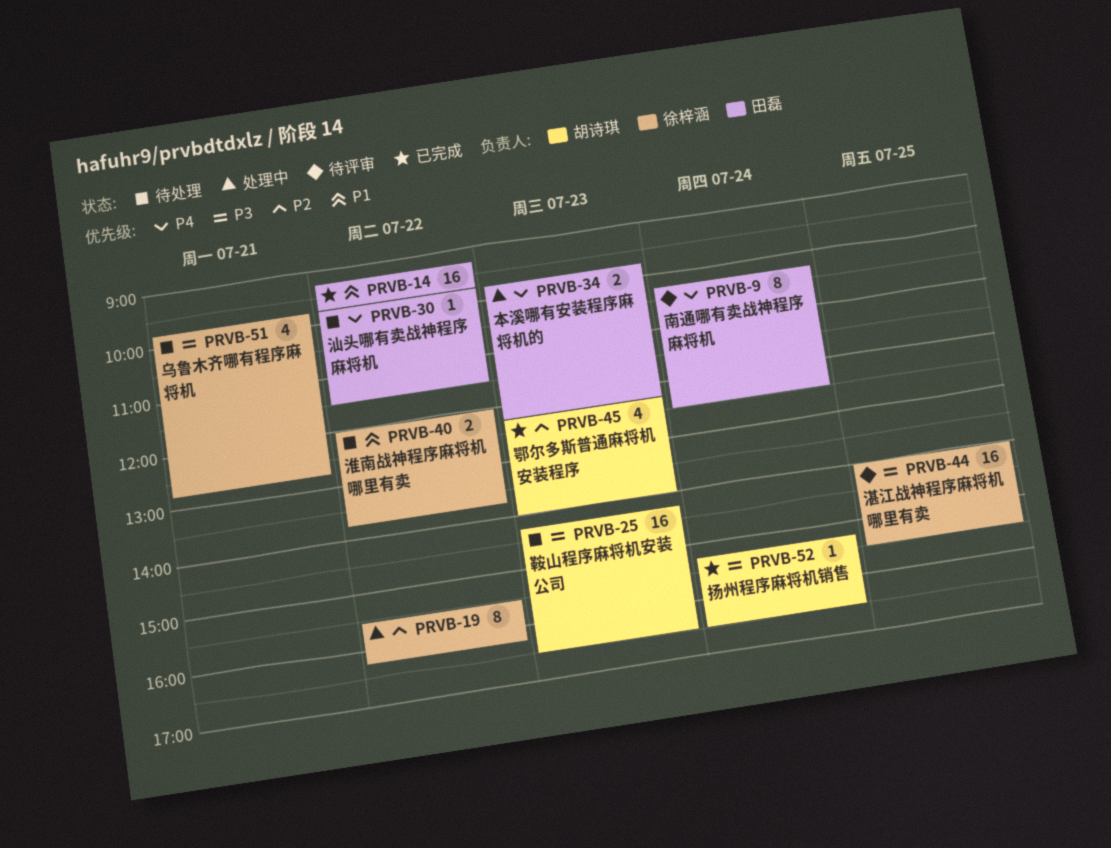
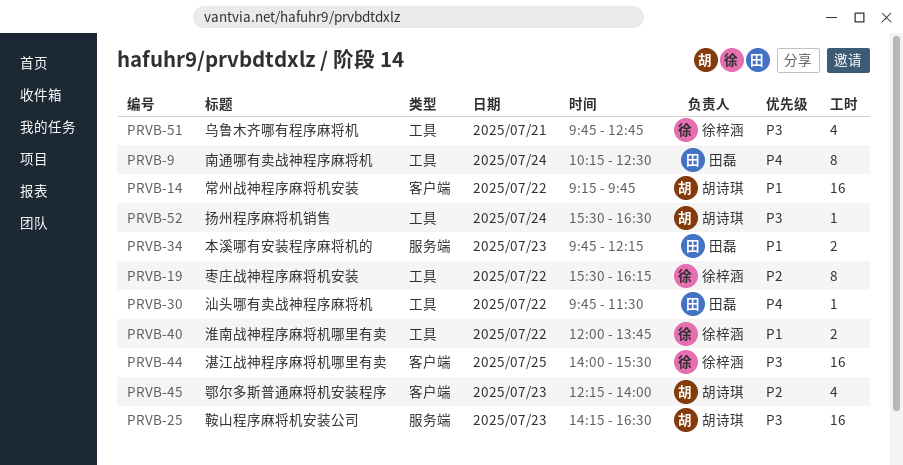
PRVB-14, owner: 田磊 -> 胡诗琪
PRVB-34, priority: P4 -> P1
PRVB-52, begins: 15:15 -> 15:30

